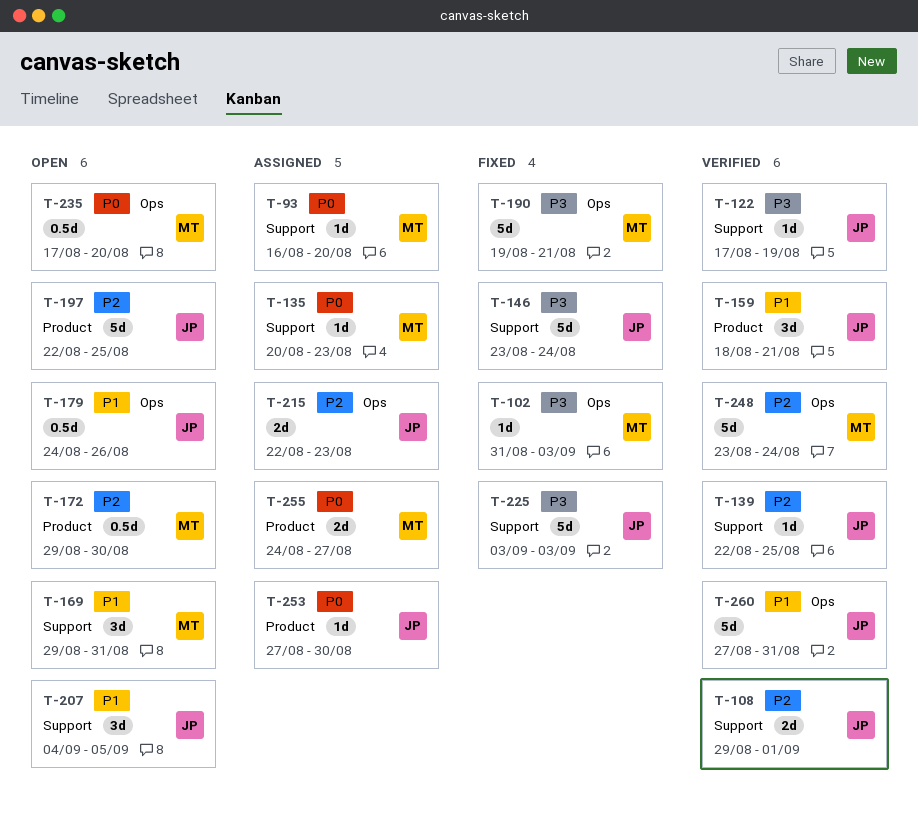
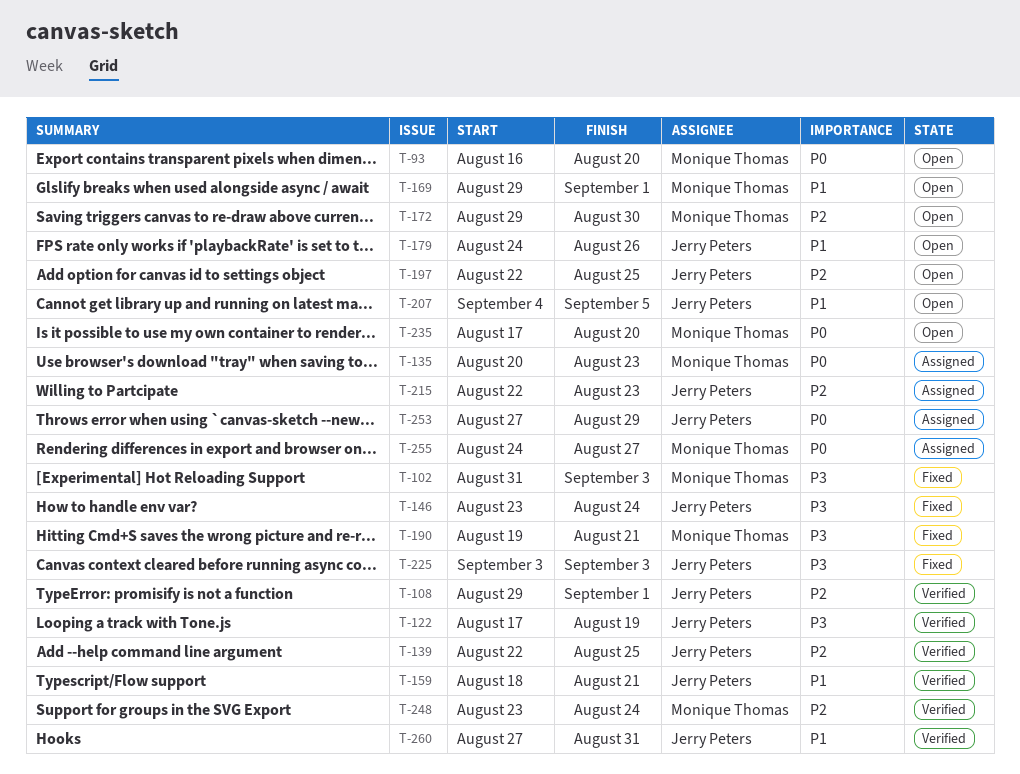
T-93, status: Assigned -> Open
T-169, due: Aug 31 -> Sep 1
T-253, due: Aug 30 -> Aug 29

